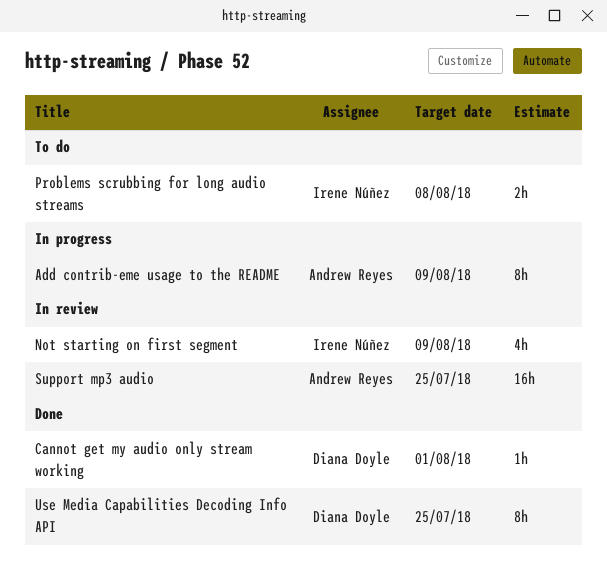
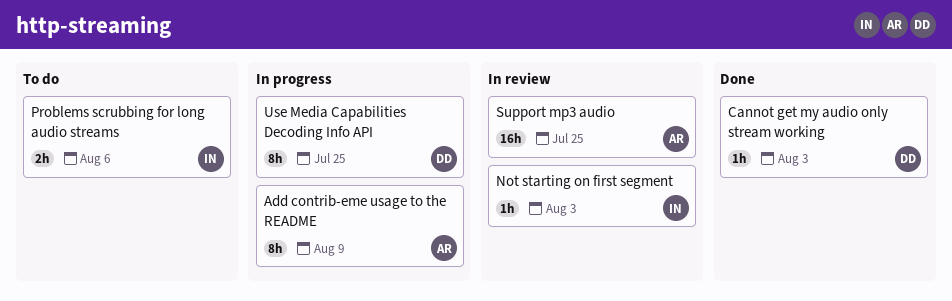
Cannot get my audio only stream working, due: Aug 1 -> Aug 3
Not starting on first segment, estimate: 4h -> 1h
Not starting on first segment, due: Aug 9 -> Aug 3
Problems scrubbing for long audio streams, due: Aug 8 -> Aug 6
Use Media Capabilities Decoding Info API, status: Done -> In progress

